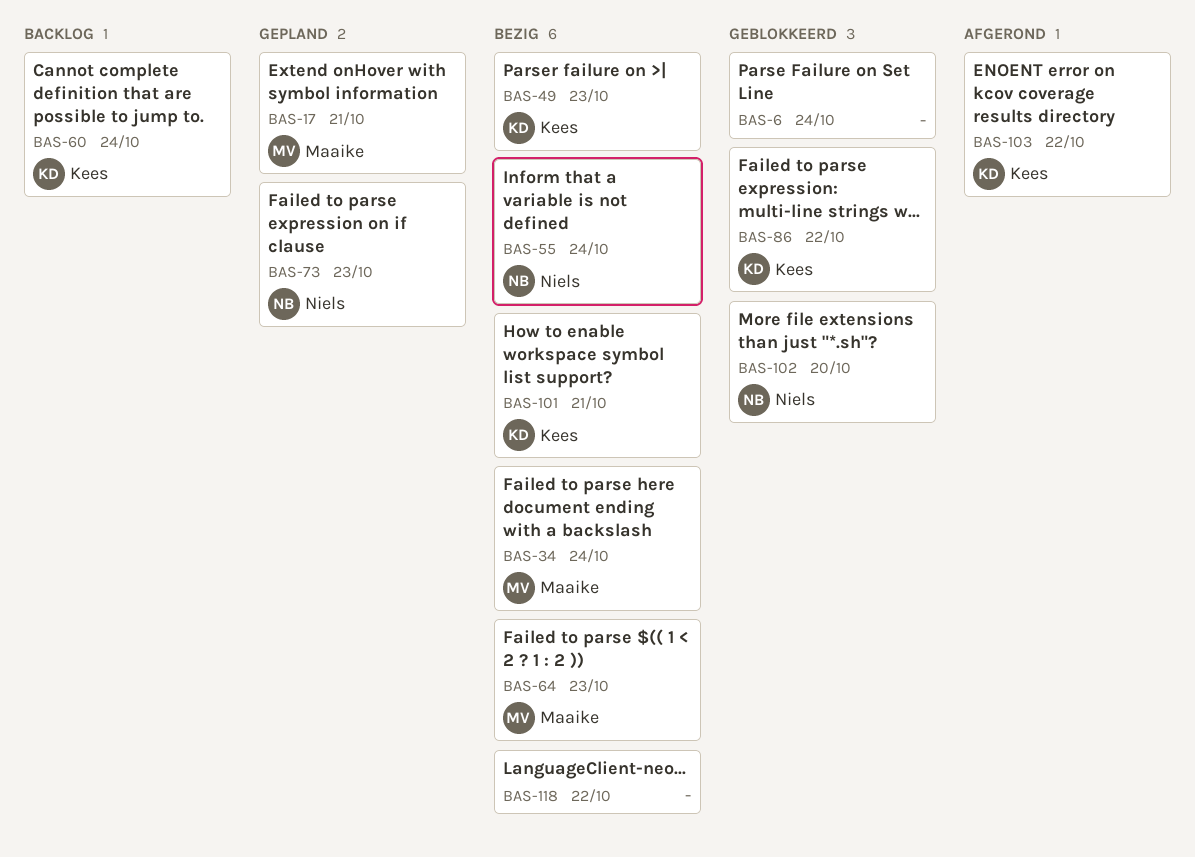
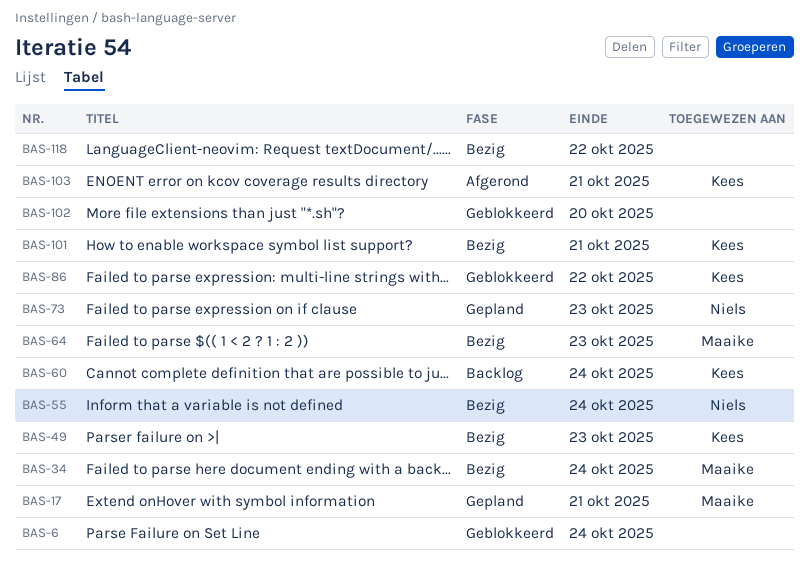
BAS-102, owner: Niels -> none
BAS-103, due: Oct 22 -> Oct 21

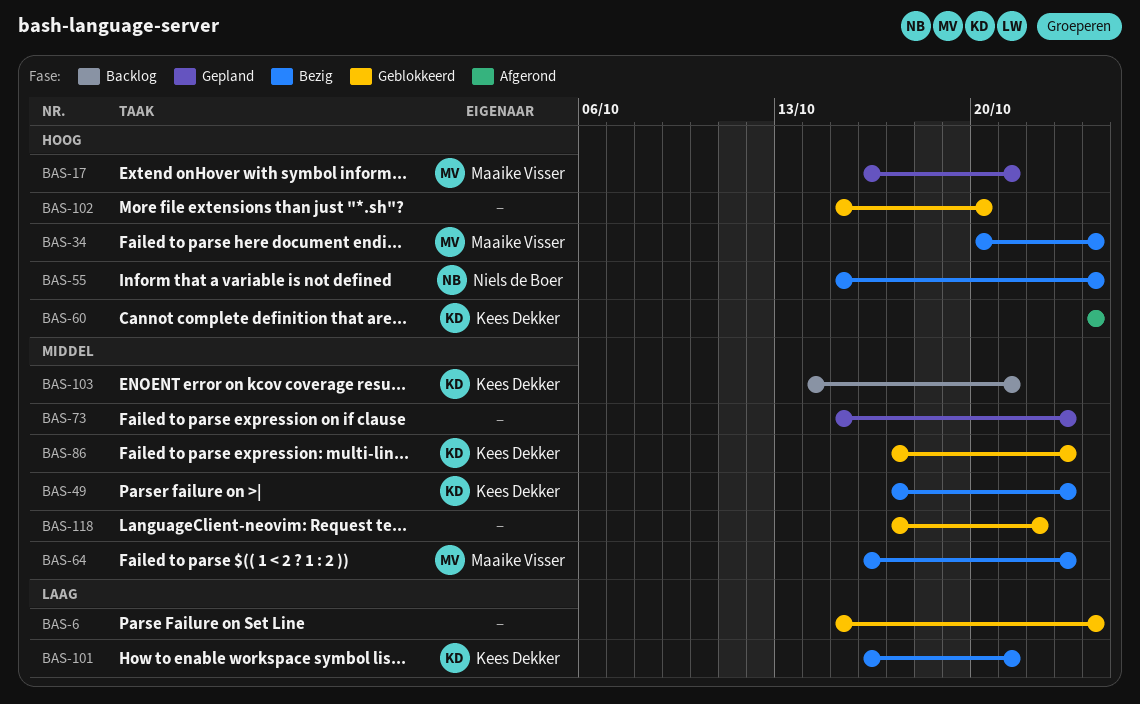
BAS-60, status: Backlog -> Afgerond
BAS-73, owner: Niels de Boer -> none
BAS-86, due: Oct 22 -> Oct 23
BAS-103, status: Afgerond -> Backlog
BAS-118, status: Bezig -> Geblokkeerd

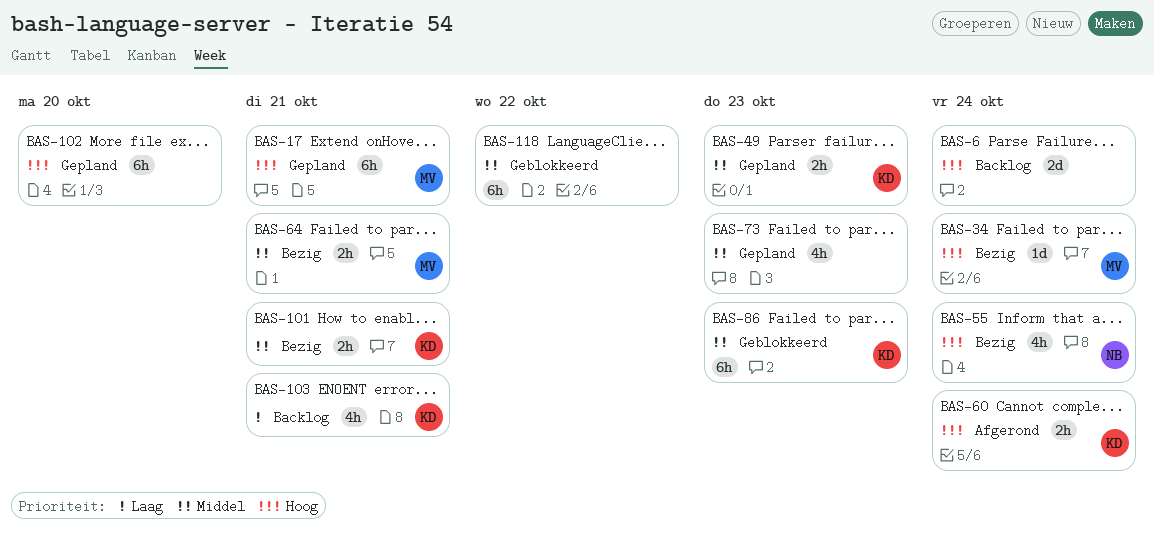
BAS-6, status: Geblokkeerd -> Backlog
BAS-6, priority: Laag -> Hoog
BAS-49, status: Bezig -> Gepland
BAS-64, due: Oct 23 -> Oct 21
BAS-101, priority: Laag -> Middel
BAS-102, status: Geblokkeerd -> Gepland
BAS-103, priority: Middel -> Laag

